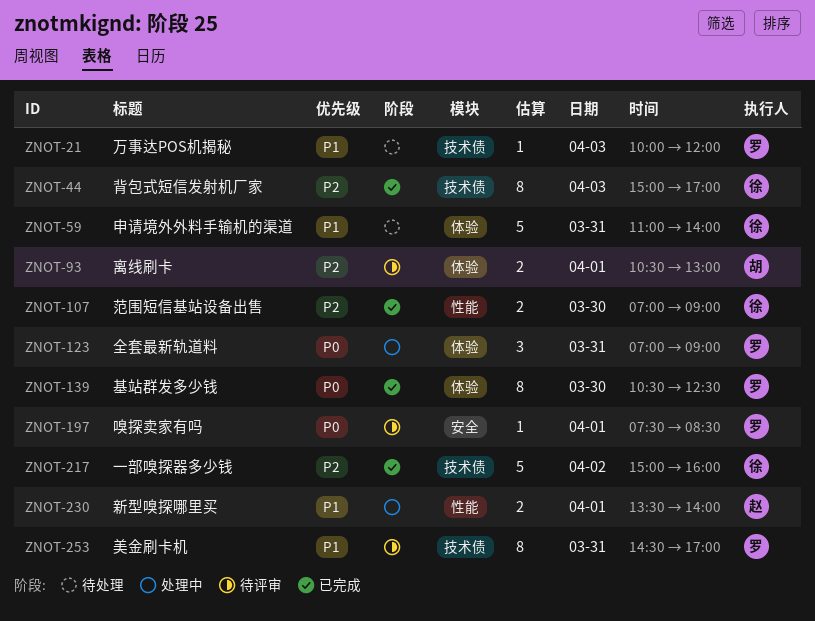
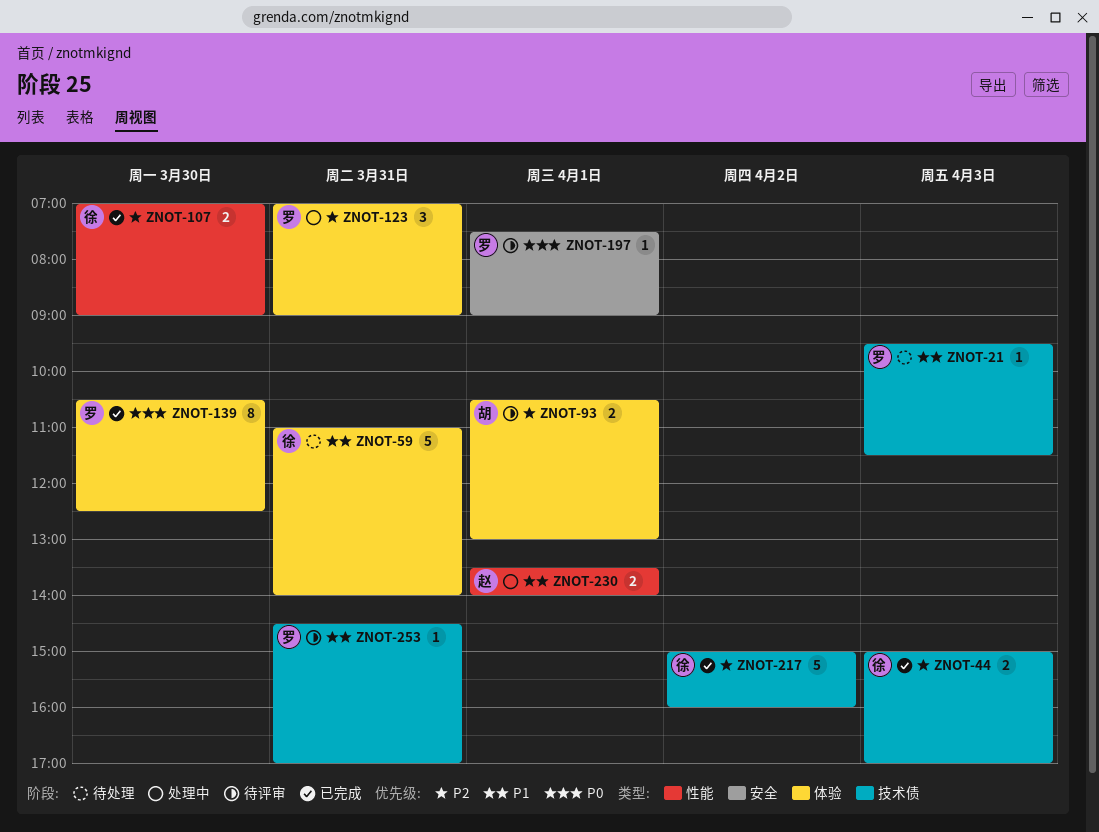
ZNOT-21, begins: 10:00 -> 09:30
ZNOT-21, ends: 12:00 -> 11:30
ZNOT-44, estimate: 8 -> 2
ZNOT-123, priority: P0 -> P2
ZNOT-197, ends: 08:30 -> 09:00
ZNOT-253, estimate: 8 -> 1

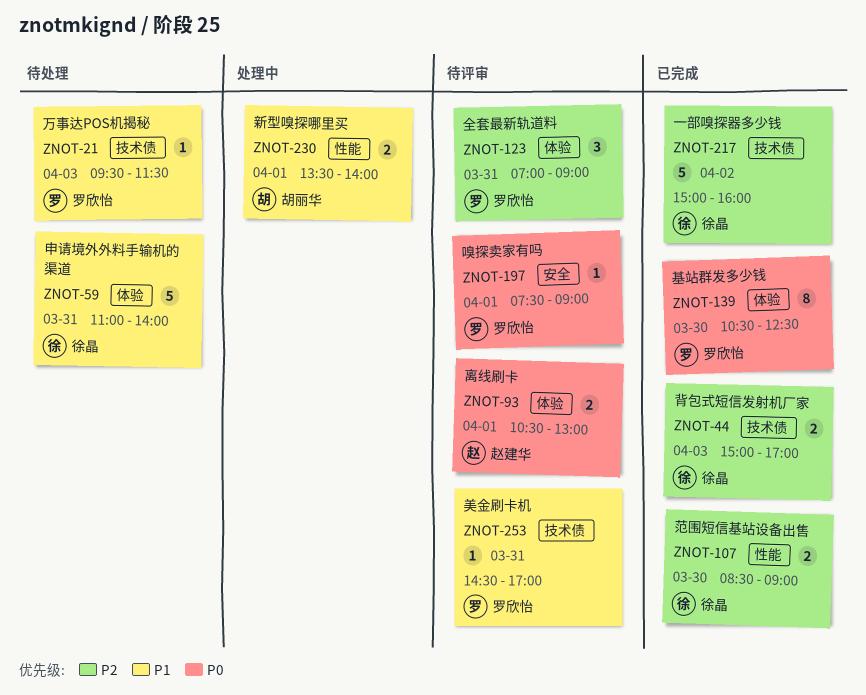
ZNOT-93, owner: 胡丽华 -> 赵建华
ZNOT-93, priority: P2 -> P0
ZNOT-107, begins: 07:00 -> 08:30
ZNOT-123, status: 处理中 -> 待评审
ZNOT-230, owner: 赵建华 -> 胡丽华

